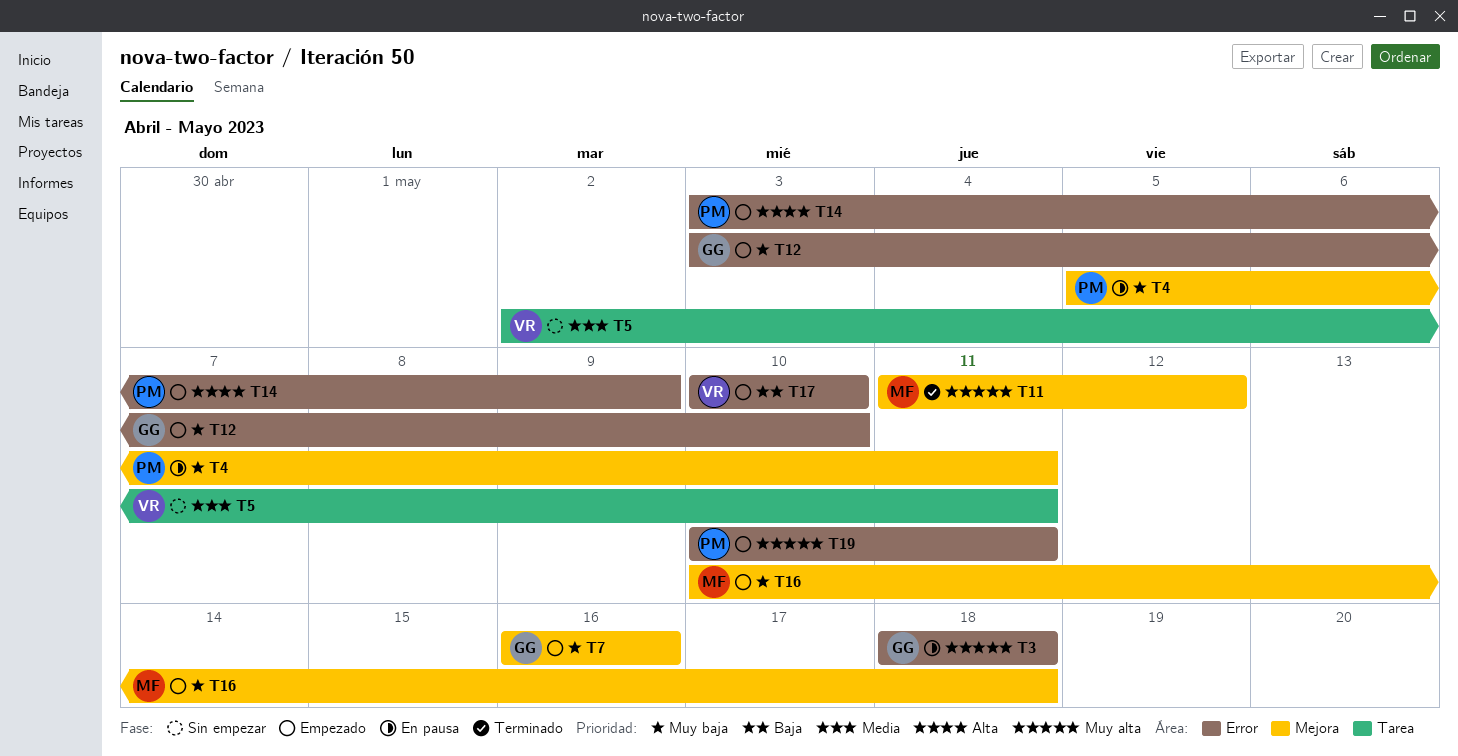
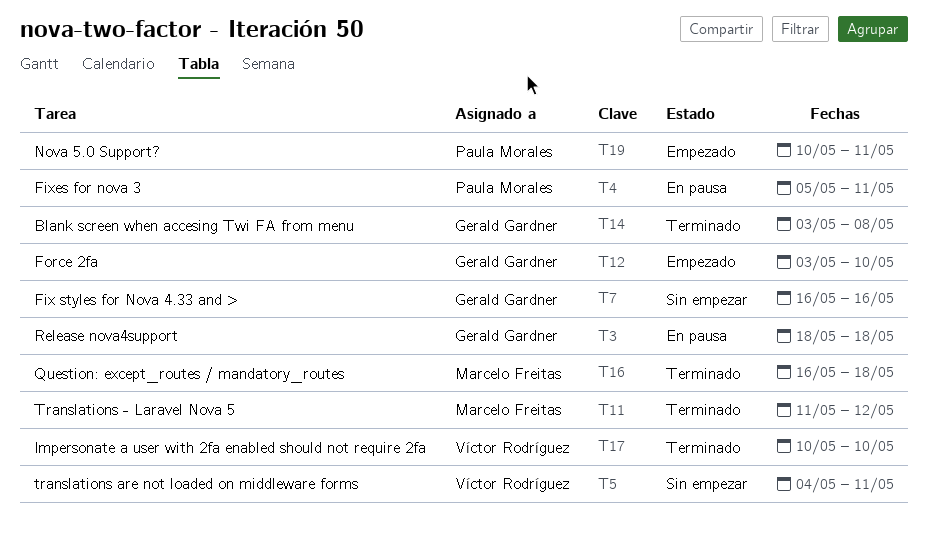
T5, start: May 2 -> May 4
T7, status: Empezado -> Sin empezar
T14, status: Empezado -> Terminado
T14, owner: Paula Morales -> Gerald Gardner
T14, due: May 9 -> May 8
T16, status: Empezado -> Terminado
T16, start: May 10 -> May 16
T17, status: Empezado -> Terminado

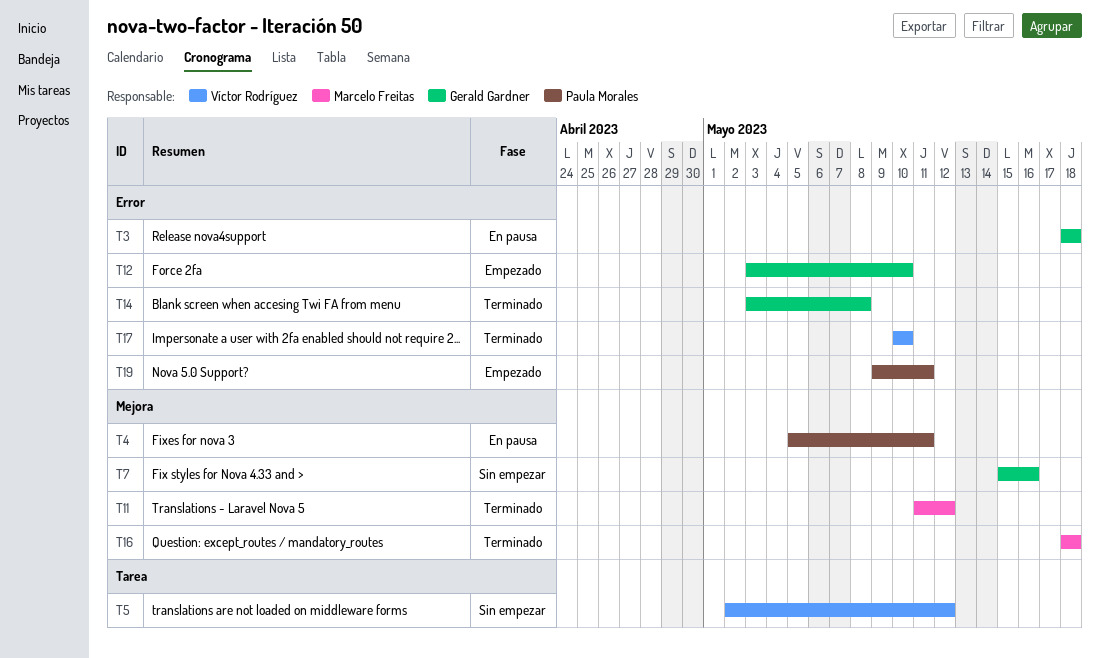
T5, start: May 4 -> May 2
T5, due: May 11 -> May 12
T7, start: May 16 -> May 15
T16, start: May 16 -> May 18
T19, start: May 10 -> May 9

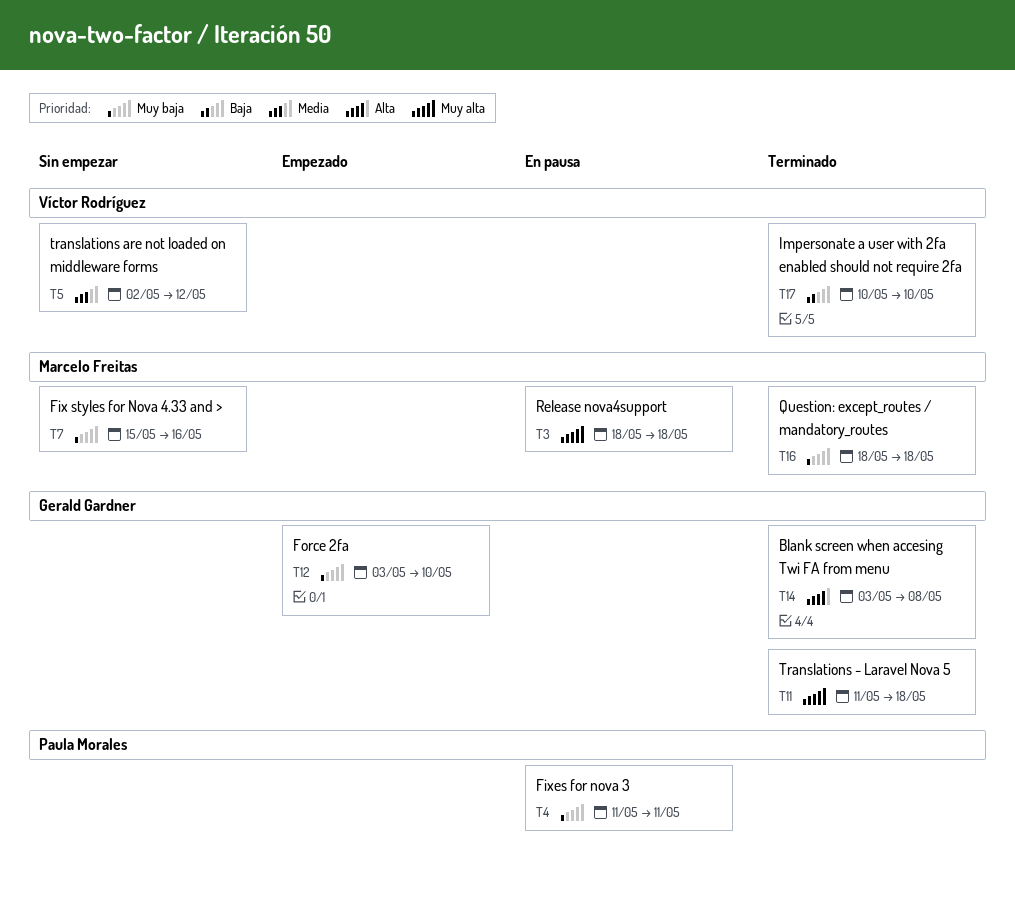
T3, owner: Gerald Gardner -> Marcelo Freitas
T4, start: May 5 -> May 11
T7, owner: Gerald Gardner -> Marcelo Freitas
T11, owner: Marcelo Freitas -> Gerald Gardner
T11, due: May 12 -> May 18
T19: present -> none

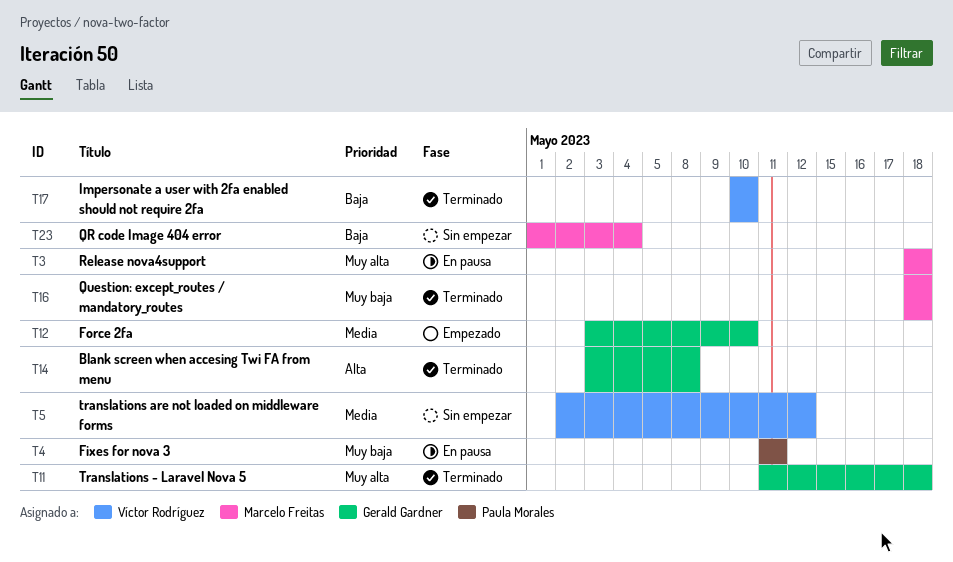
T7: present -> none
T12, priority: Muy baja -> Media
T23: none -> present

